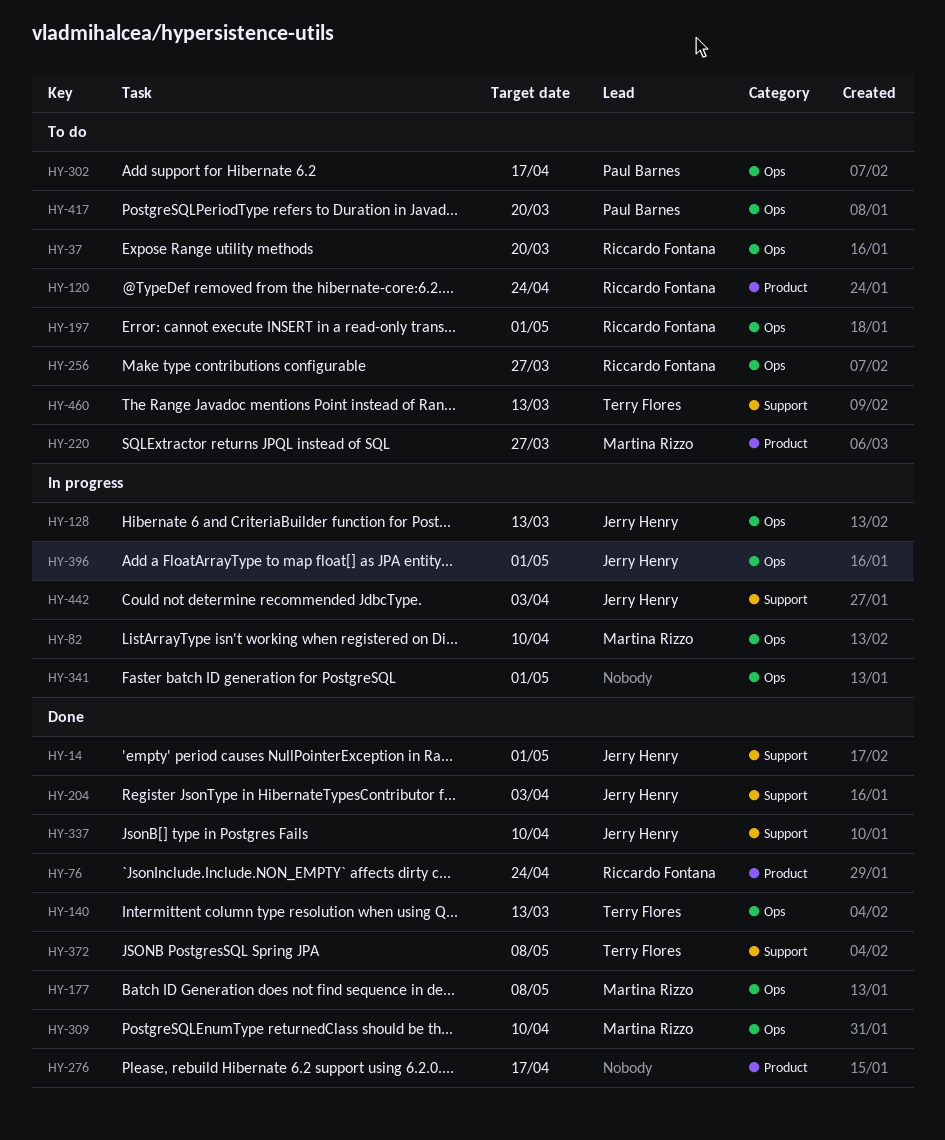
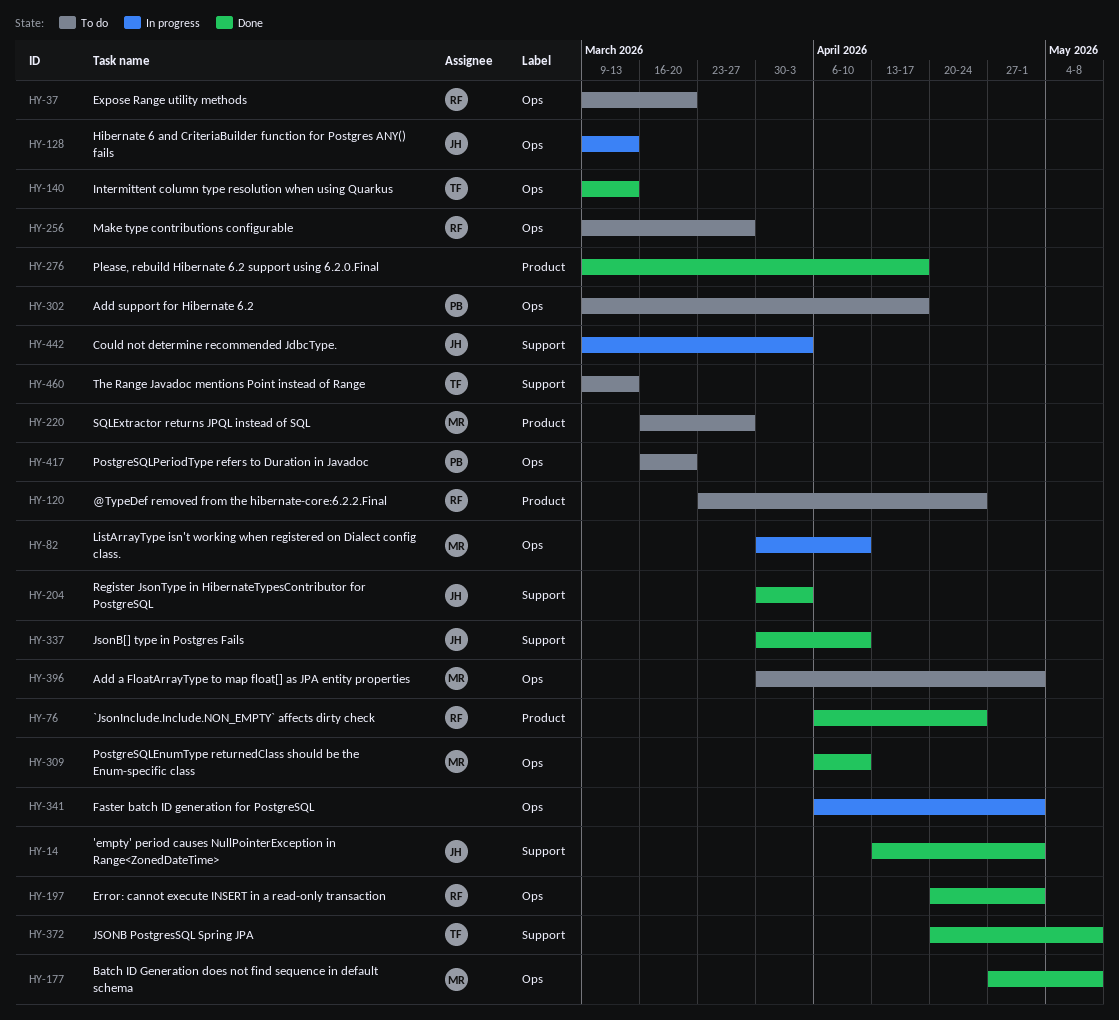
HY-197, status: To do -> Done
HY-396, status: In progress -> To do
HY-396, owner: Jerry Henry -> Martina Rizzo

